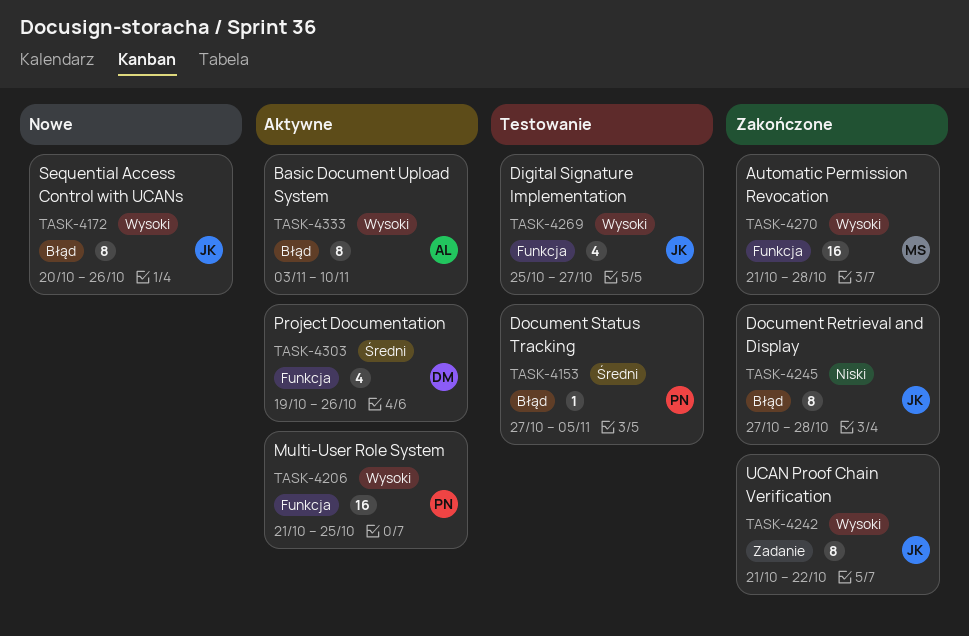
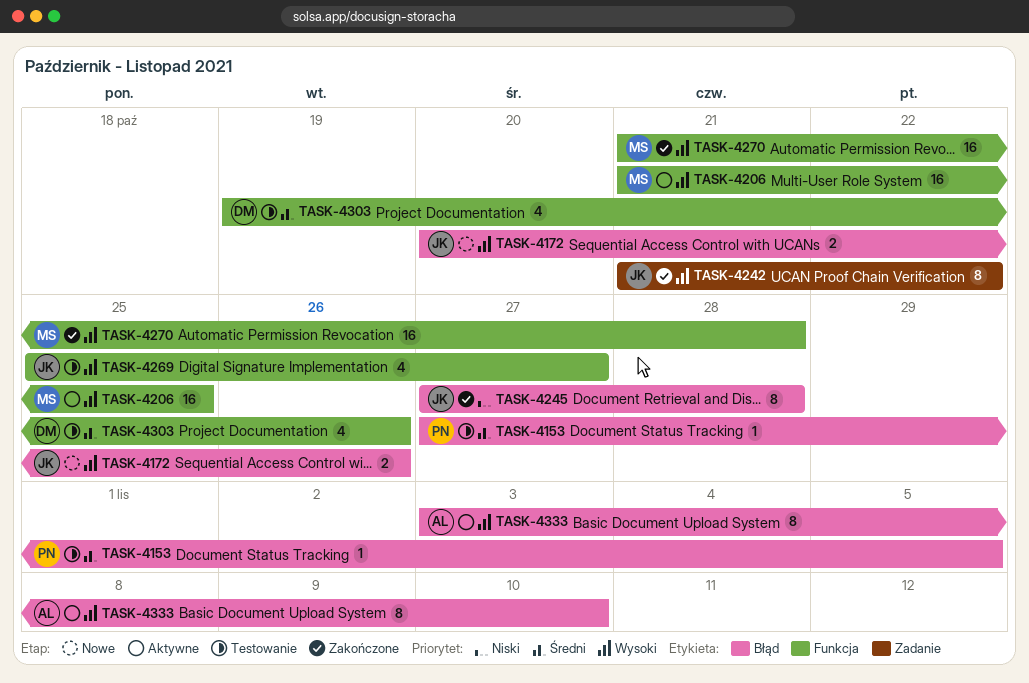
TASK-4172, estimate: 8 -> 2
TASK-4206, owner: PN -> MS
TASK-4303, status: Aktywne -> Testowanie

